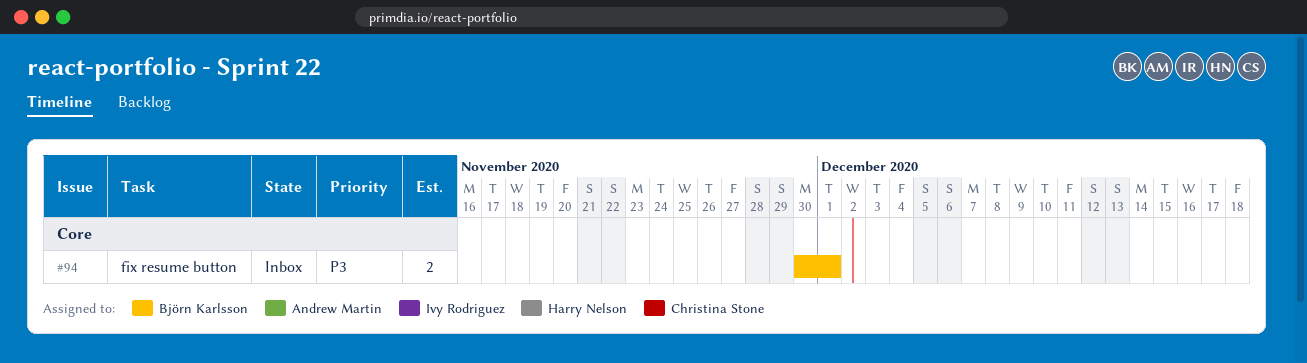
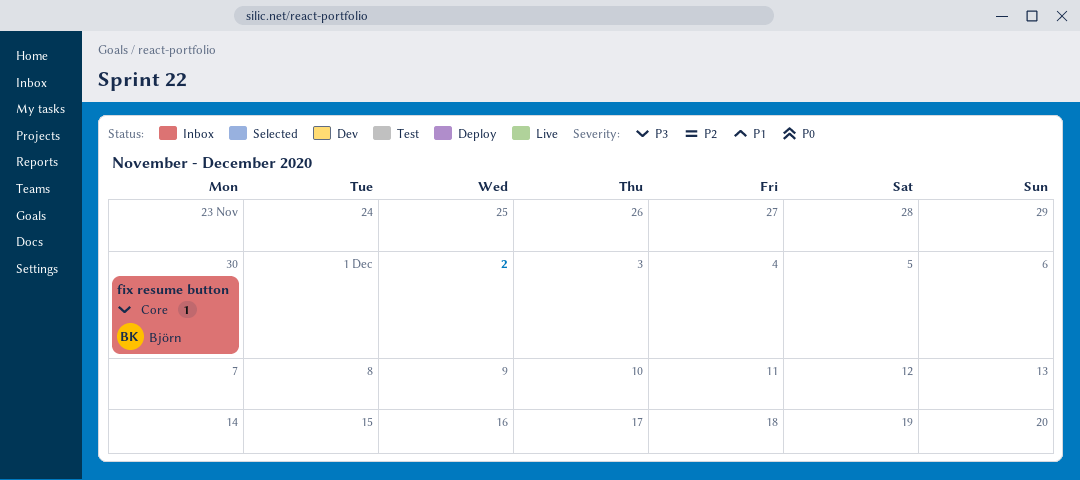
fix resume button, estimate: 2 -> 1
fix resume button, due: Dec 1 -> Nov 30

